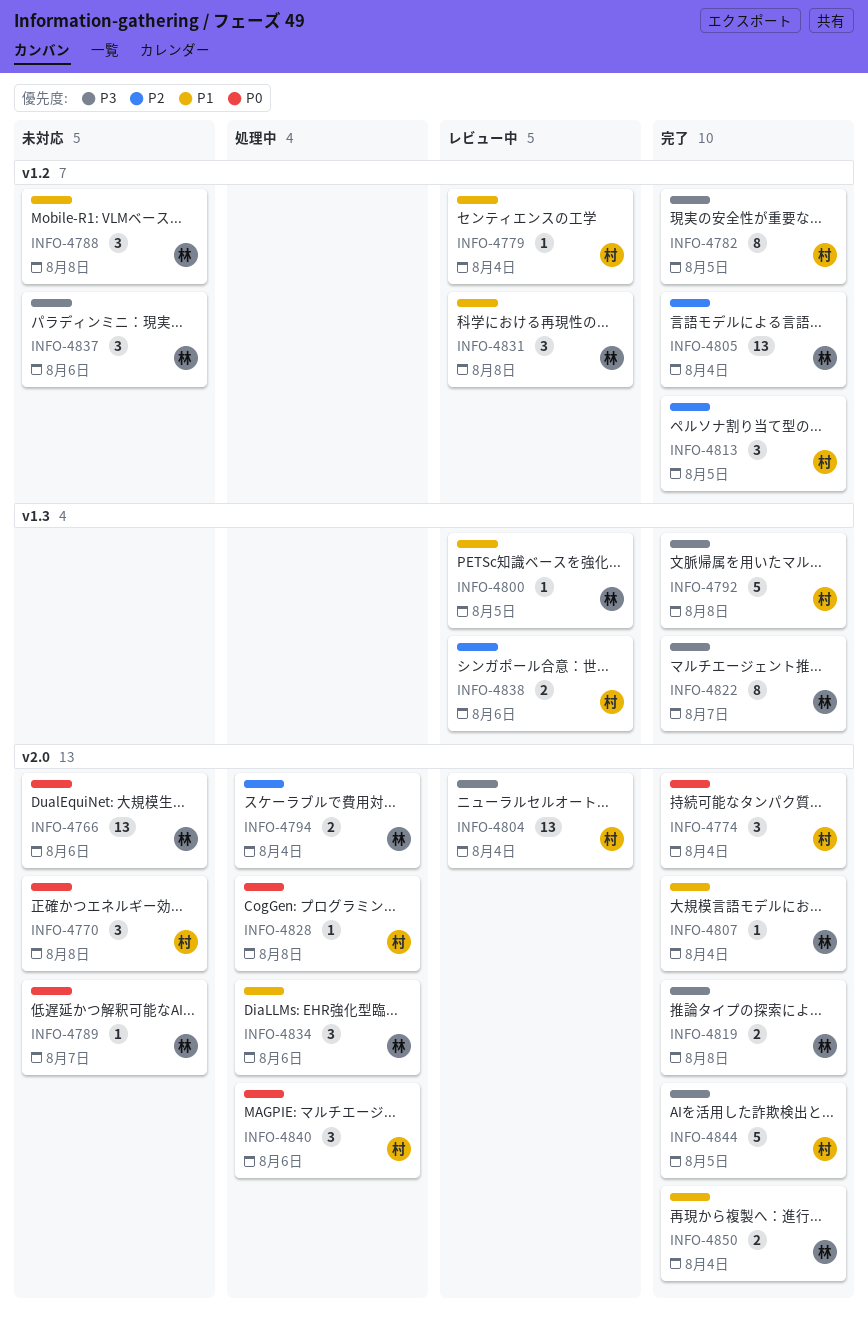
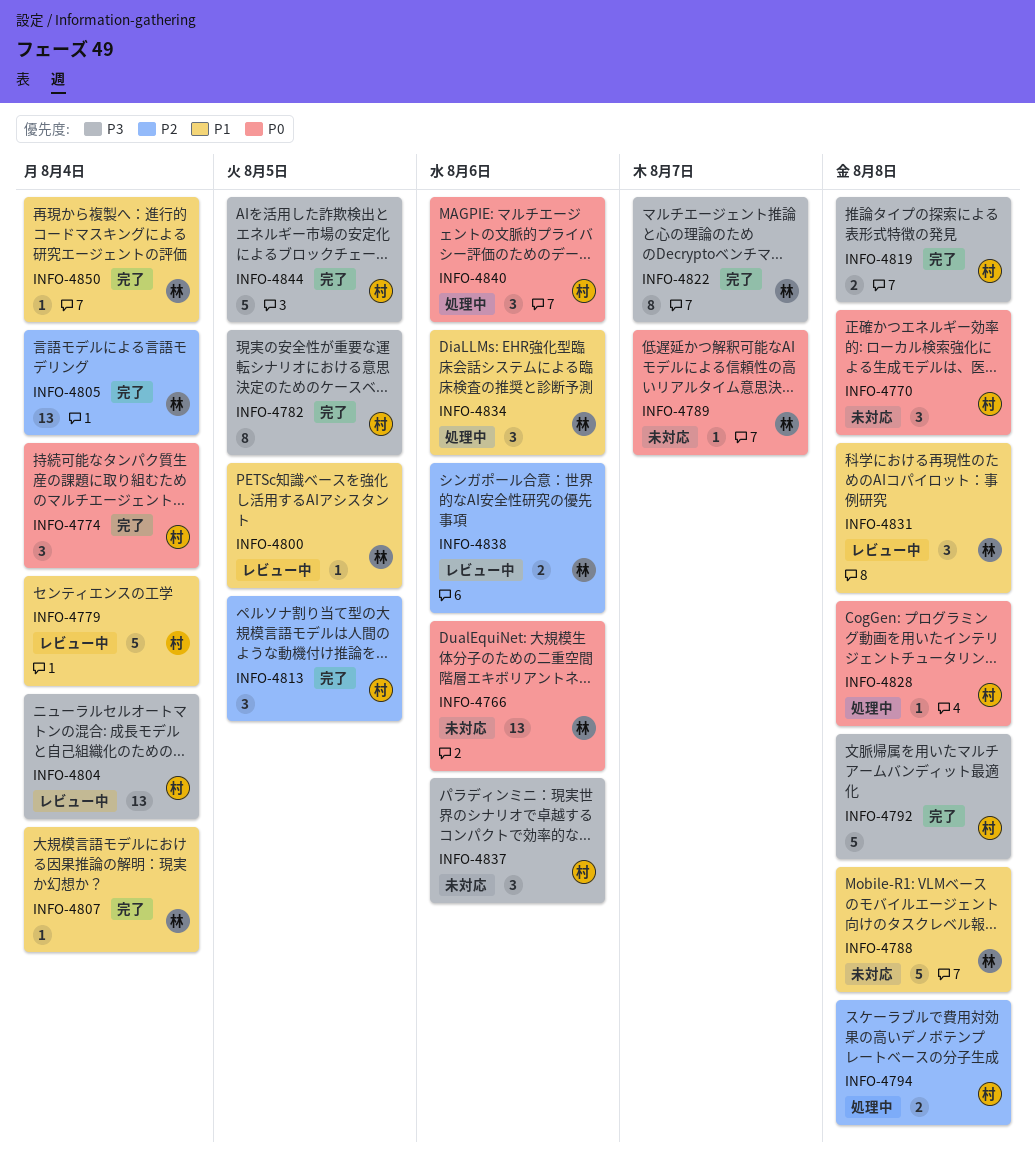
INFO-4779, estimate: 1 -> 5
INFO-4788, estimate: 3 -> 5
INFO-4794, owner: 林 -> 村
INFO-4794, due: Aug 4 -> Aug 8
INFO-4819, owner: 林 -> 村
INFO-4837, owner: 林 -> 村
INFO-4838, owner: 村 -> 林
INFO-4850, estimate: 2 -> 1

